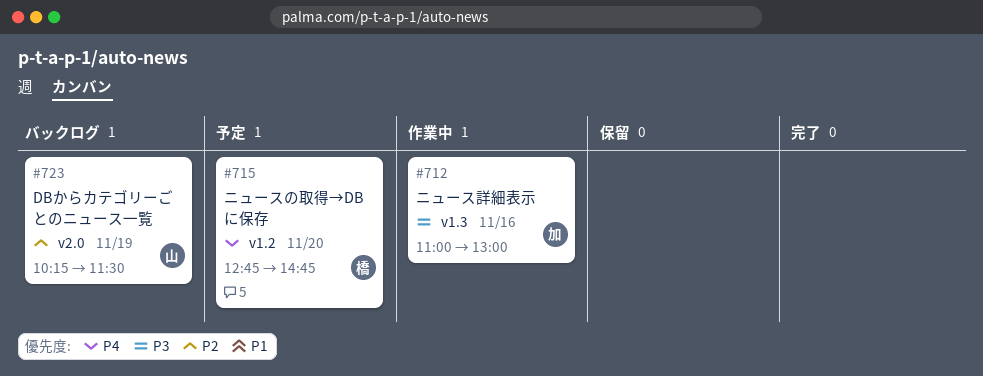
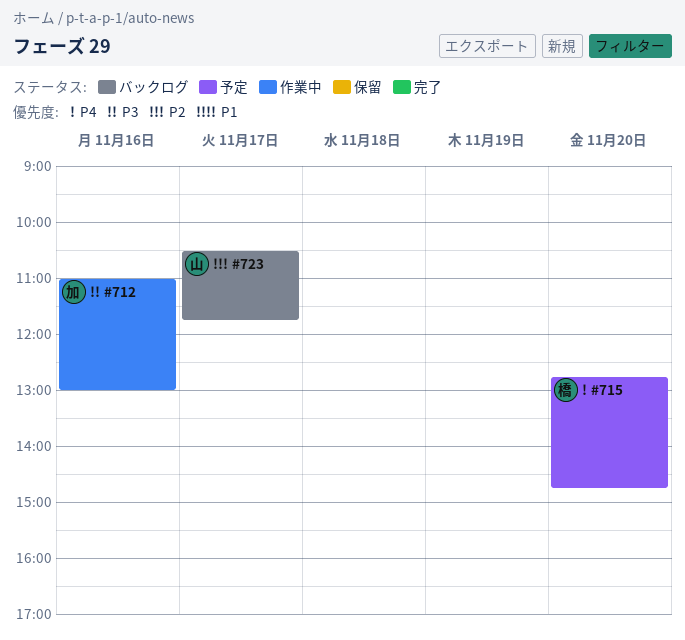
#723, day: Nov 19 -> Nov 17
#723, begins: 10:15 -> 10:30
#723, ends: 11:30 -> 11:45

